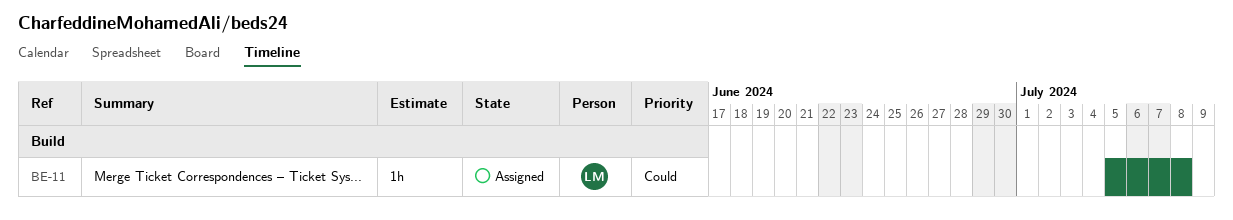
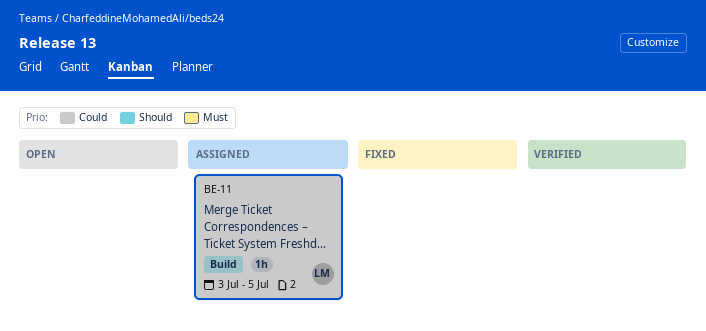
BE-11, start: Jul 5 -> Jul 3
BE-11, due: Jul 8 -> Jul 5

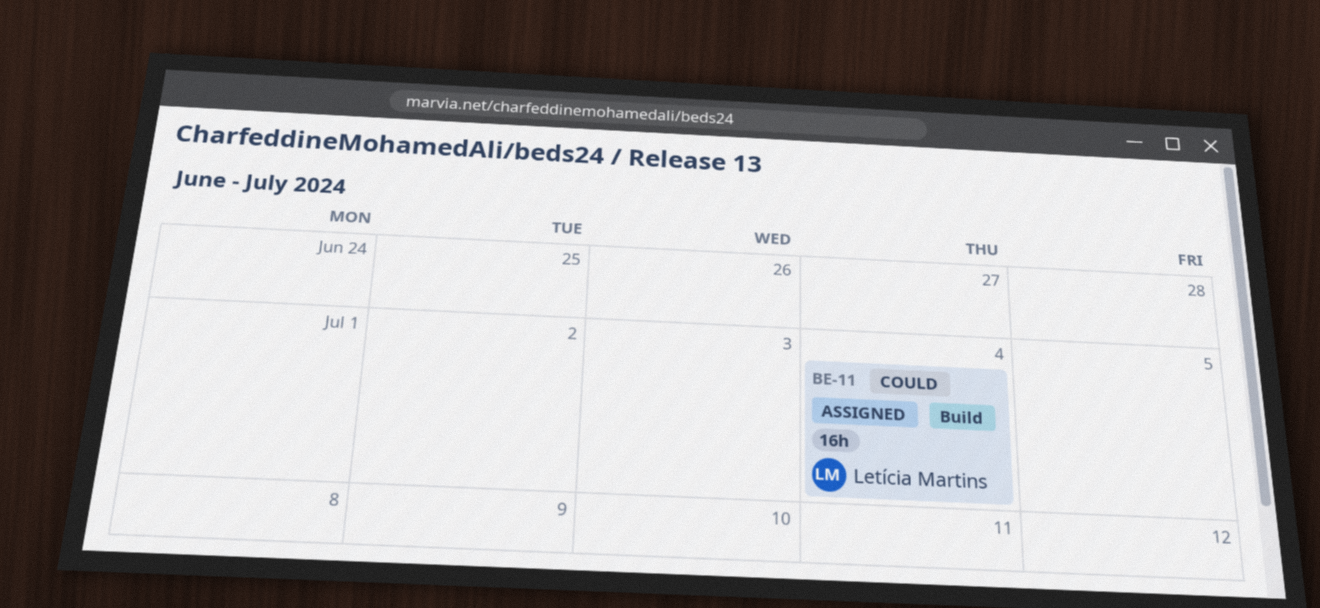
BE-11, estimate: 1h -> 16h
BE-11, due: Jul 5 -> Jul 4

